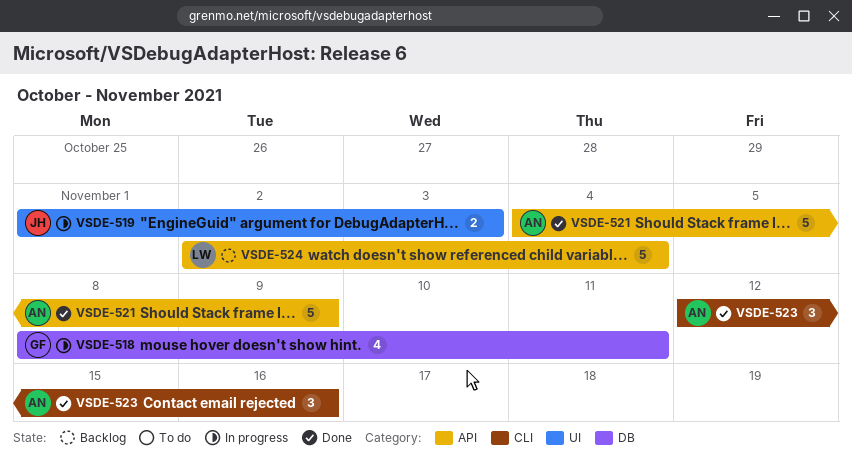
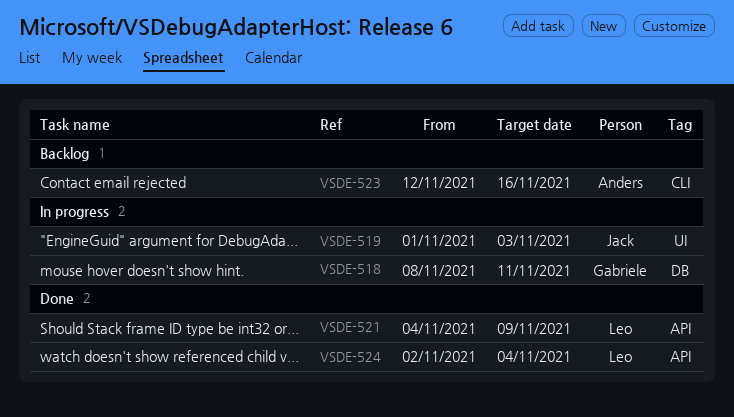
VSDE-521, owner: Anders -> Leo
VSDE-523, status: Done -> Backlog
VSDE-524, status: Backlog -> Done

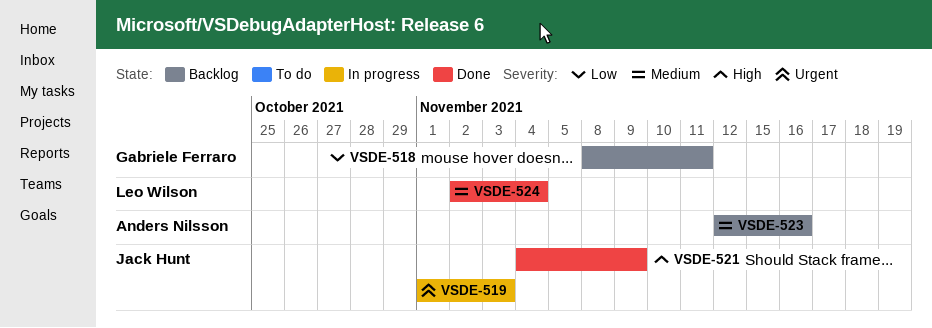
VSDE-518, status: In progress -> Backlog
VSDE-521, owner: Leo Wilson -> Jack Hunt

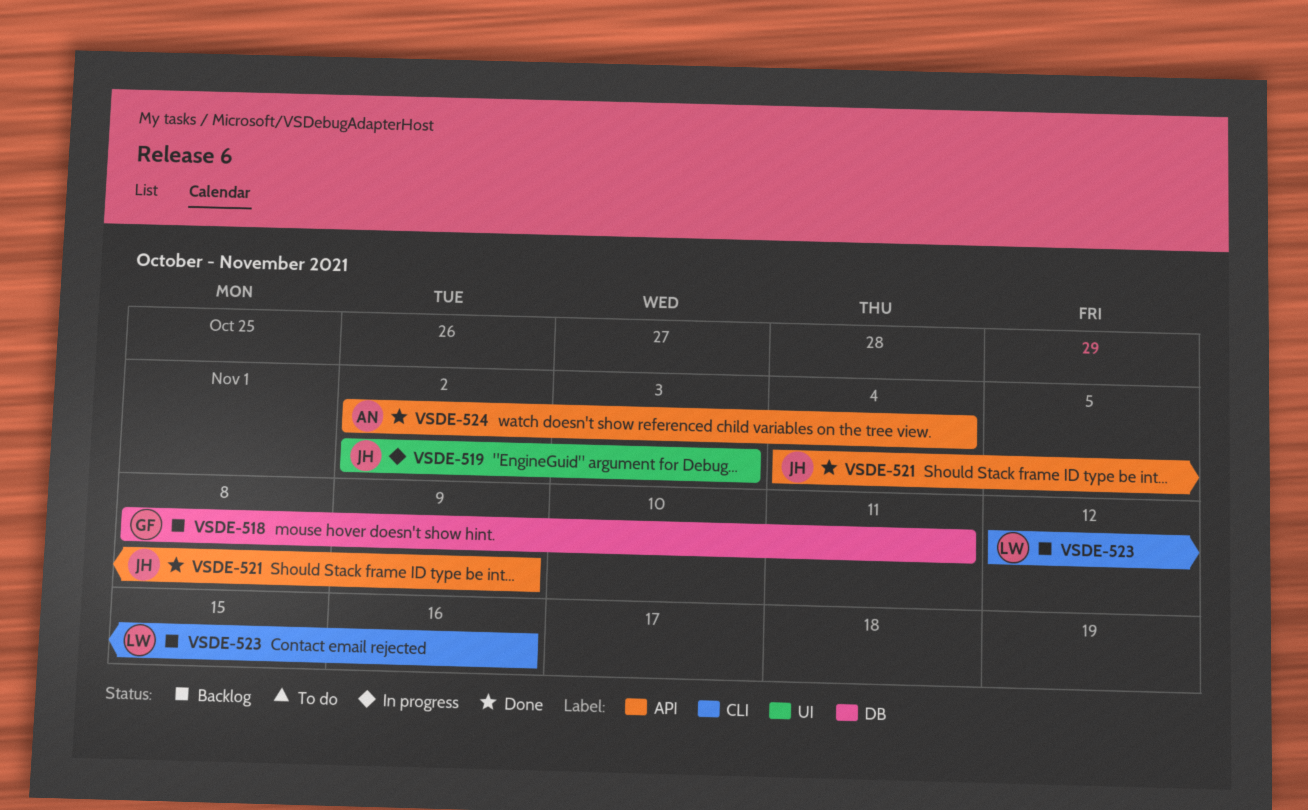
VSDE-519, start: Nov 1 -> Nov 2
VSDE-523, owner: Anders Nilsson -> Leo Wilson
VSDE-524, owner: Leo Wilson -> Anders Nilsson

